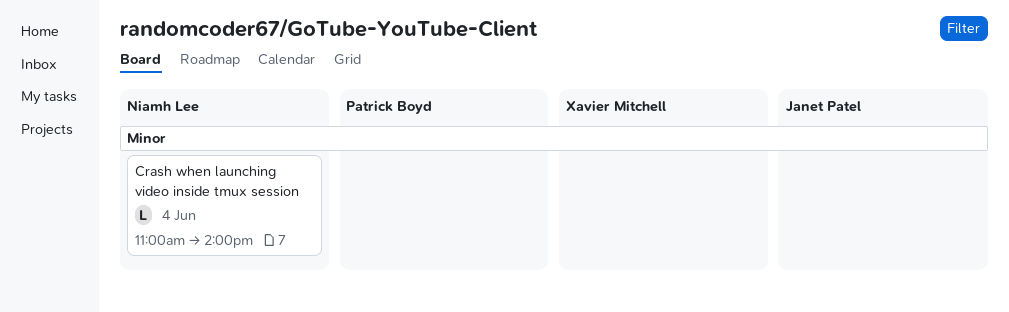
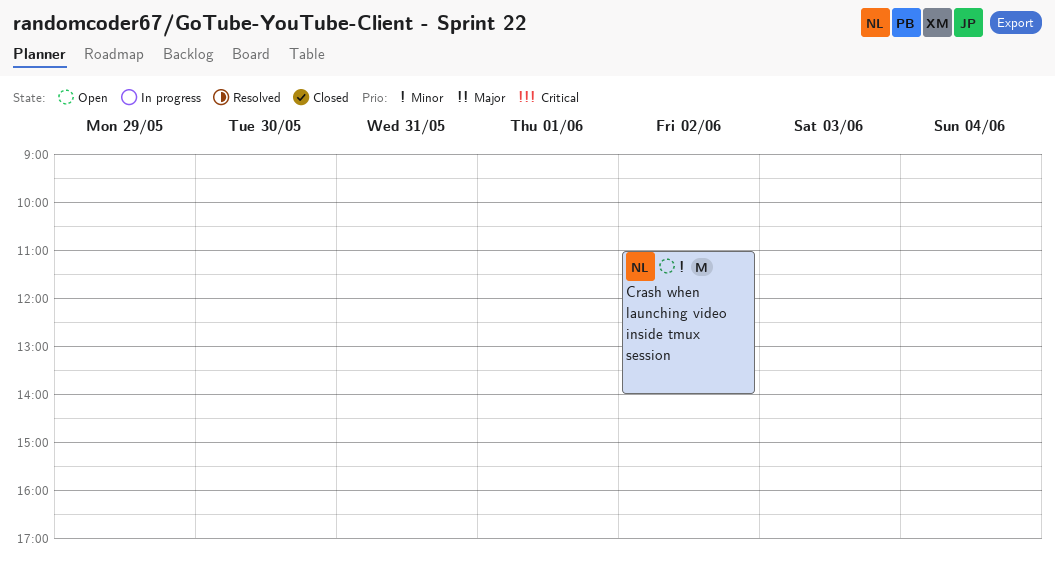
Crash when launching video inside tmux session, estimate: L -> M
Crash when launching video inside tmux session, day: Jun 4 -> Jun 2

